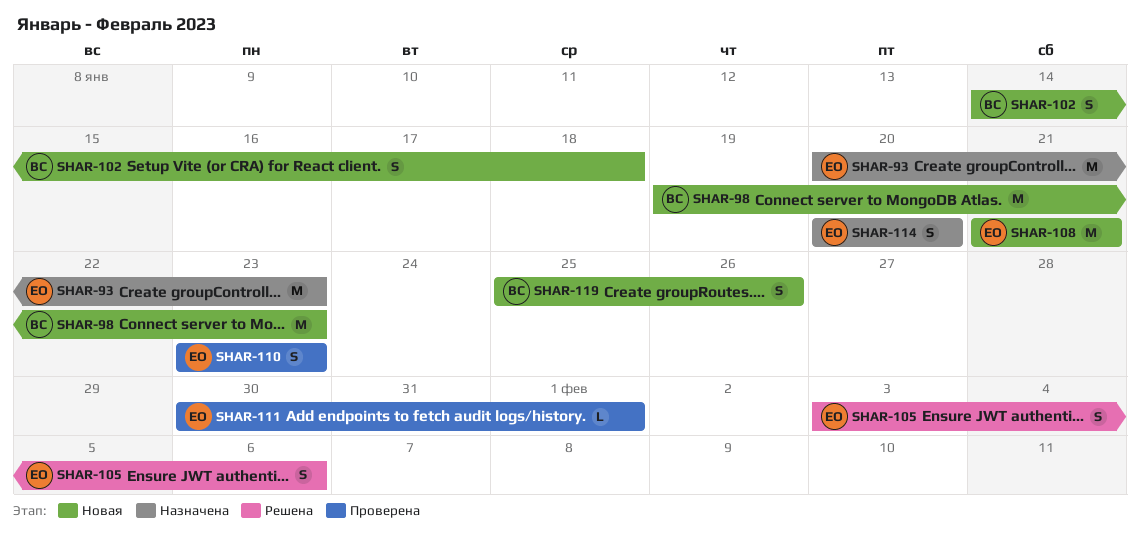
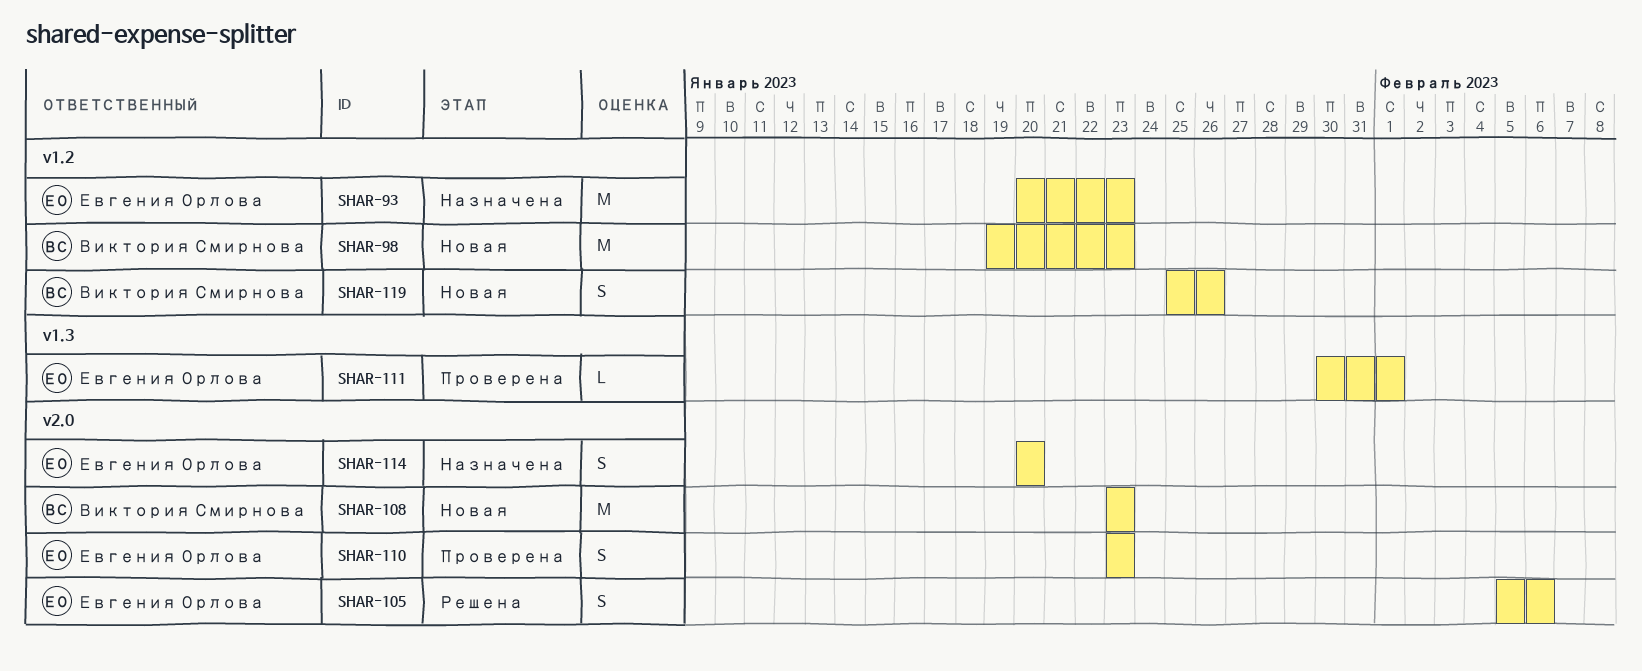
SHAR-102: present -> none
SHAR-105, start: Feb 3 -> Feb 5
SHAR-108, owner: Евгения Орлова -> Виктория Смирнова
SHAR-108, start: Jan 21 -> Jan 23
SHAR-108, due: Jan 21 -> Jan 23

